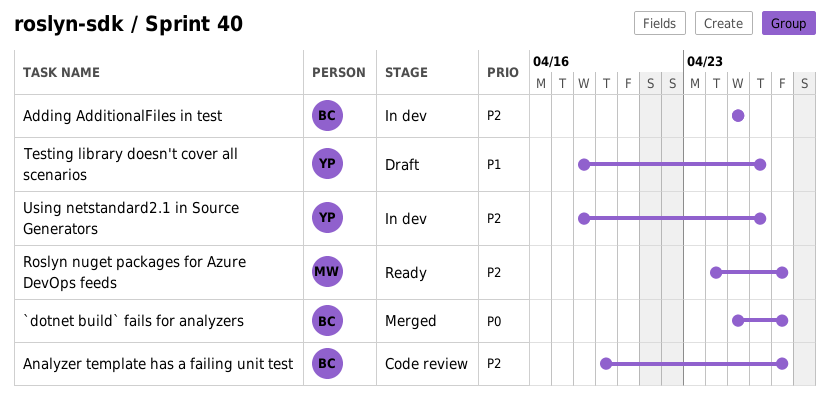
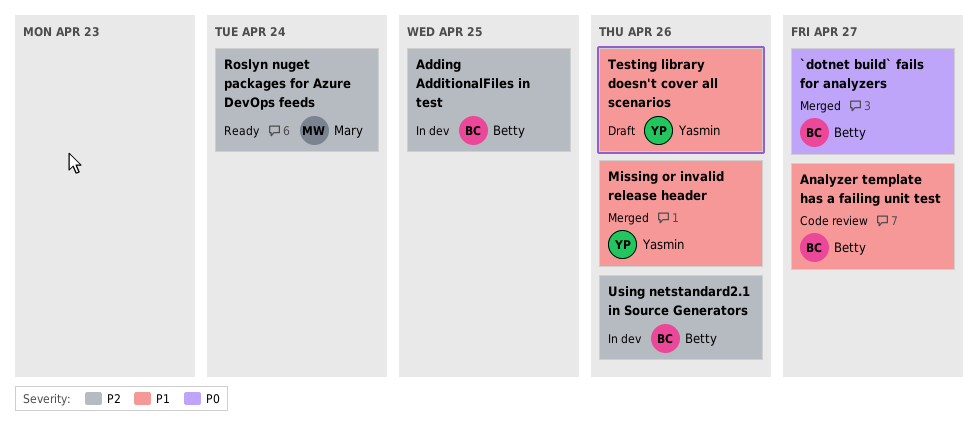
Analyzer template has a failing unit test, priority: P2 -> P1
Missing or invalid release header: none -> present
Roslyn nuget packages for Azure DevOps feeds, due: Apr 27 -> Apr 24
Using netstandard2.1 in Source Generators, owner: Yasmin -> Betty

